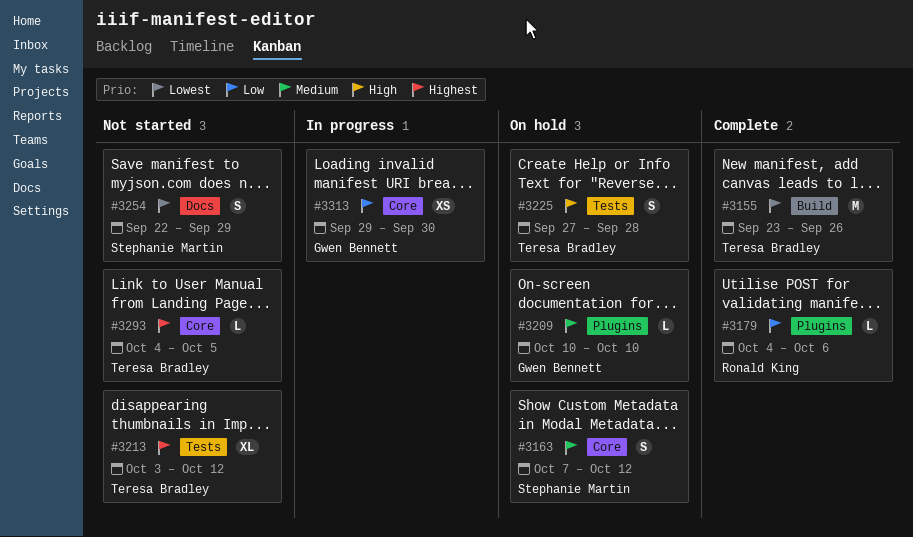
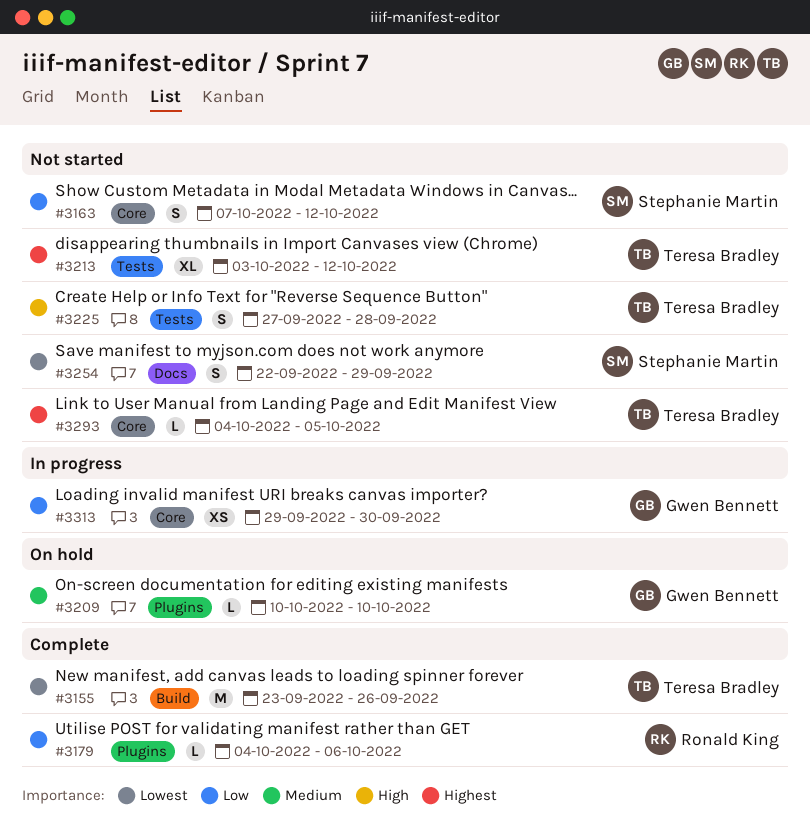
#3163, status: On hold -> Not started
#3163, priority: Medium -> Low
#3225, status: On hold -> Not started

